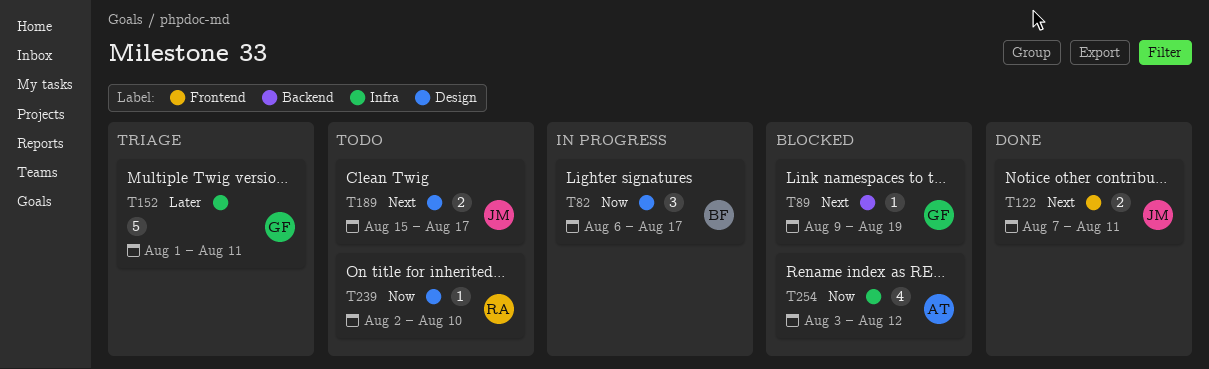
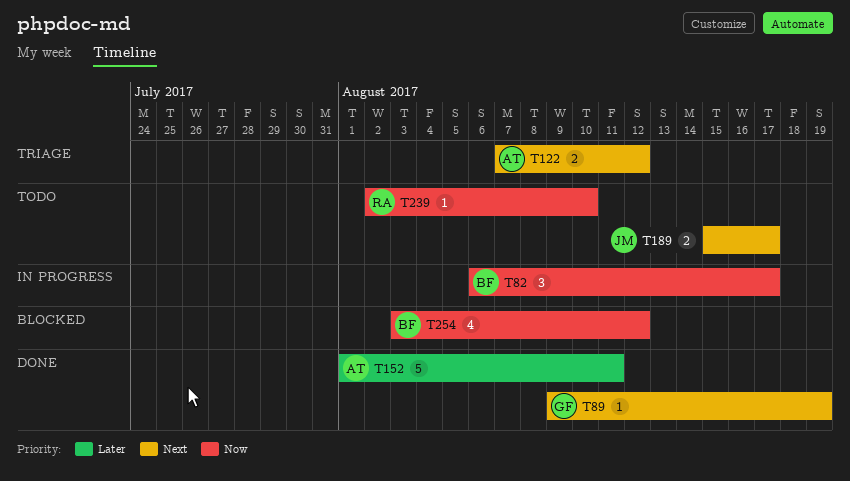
T89, status: Blocked -> Done
T122, status: Done -> Triage
T122, owner: JM -> AT
T122, due: Aug 11 -> Aug 12
T152, status: Triage -> Done
T152, owner: GF -> AT
T254, owner: AT -> BF

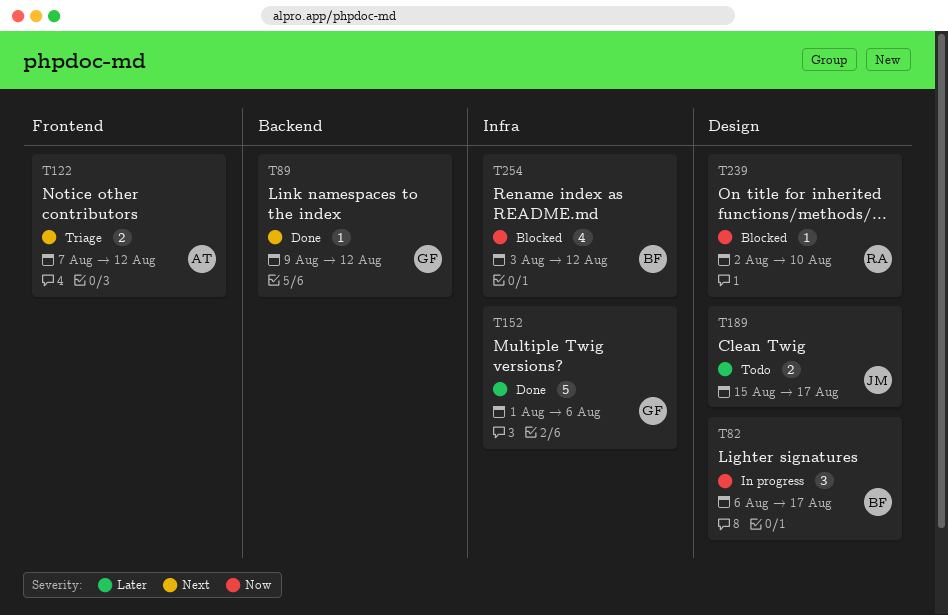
T89, due: Aug 19 -> Aug 12
T152, owner: AT -> GF
T152, due: Aug 11 -> Aug 6
T189, priority: Next -> Later
T239, status: Todo -> Blocked

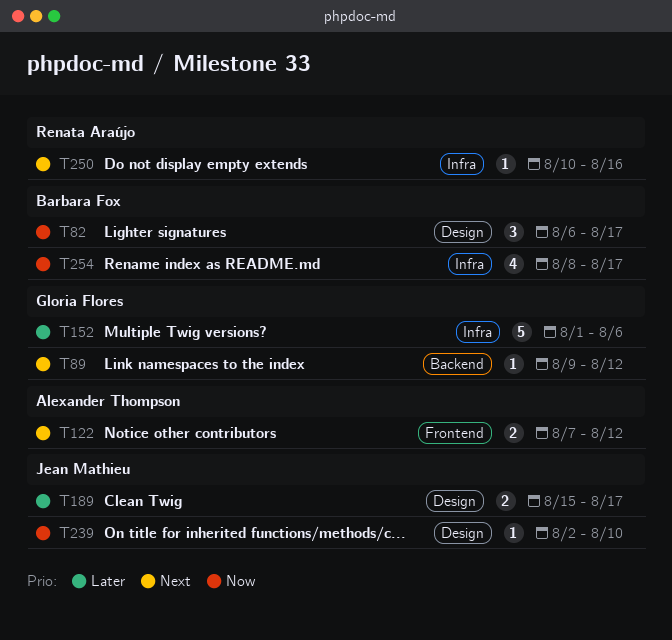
T239, owner: Renata Araújo -> Jean Mathieu
T250: none -> present
T254, start: Aug 3 -> Aug 8
T254, due: Aug 12 -> Aug 17

